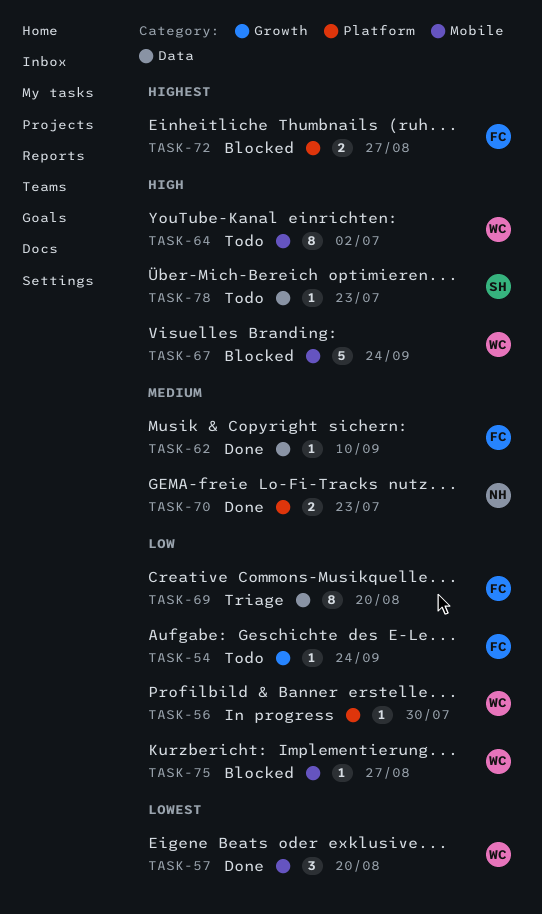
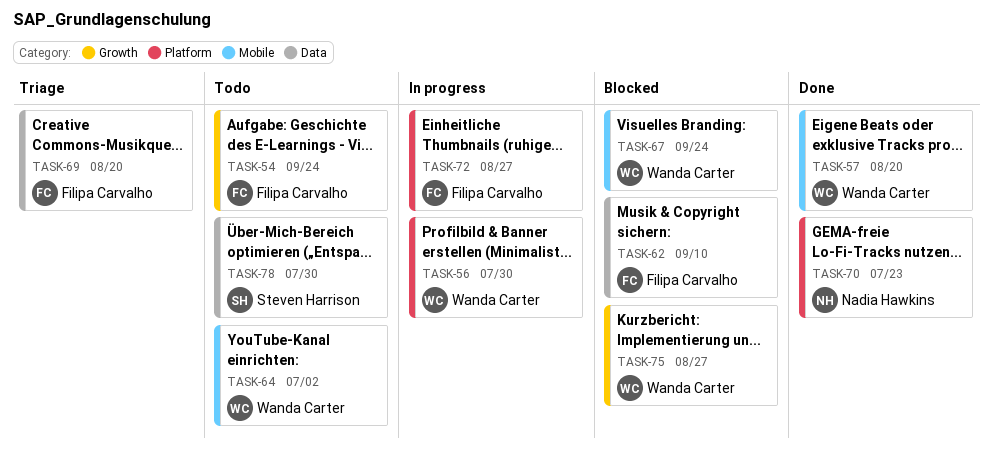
TASK-62, status: Done -> Blocked
TASK-72, status: Blocked -> In progress
TASK-75, label: Mobile -> Growth
TASK-78, due: Jul 23 -> Jul 30

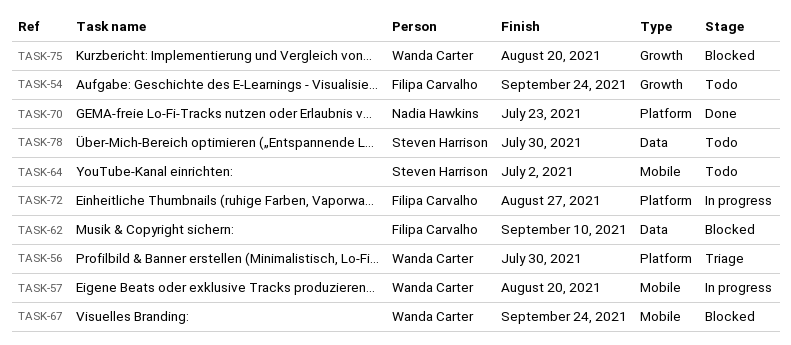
TASK-56, status: In progress -> Triage
TASK-57, status: Done -> In progress
TASK-64, owner: Wanda Carter -> Steven Harrison
TASK-69: present -> none
TASK-75, due: Aug 27 -> Aug 20

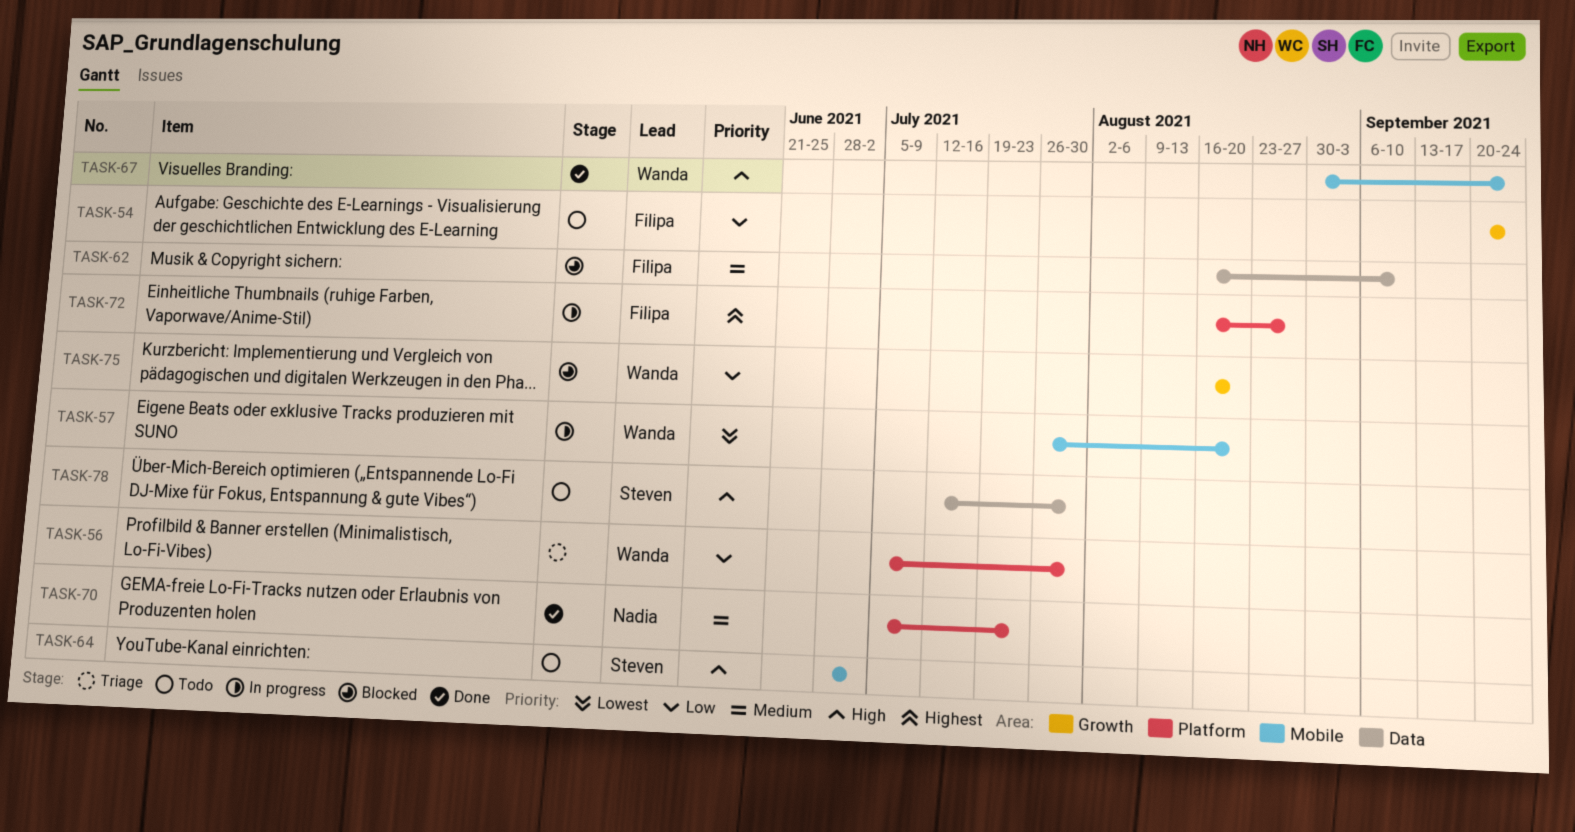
TASK-67, status: Blocked -> Done

